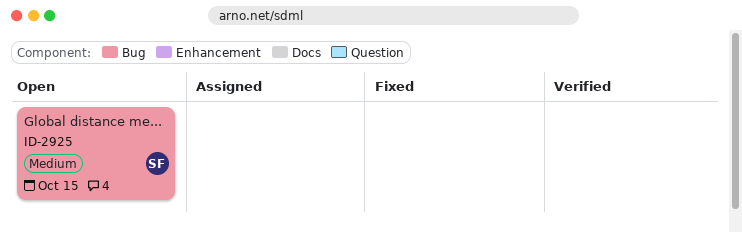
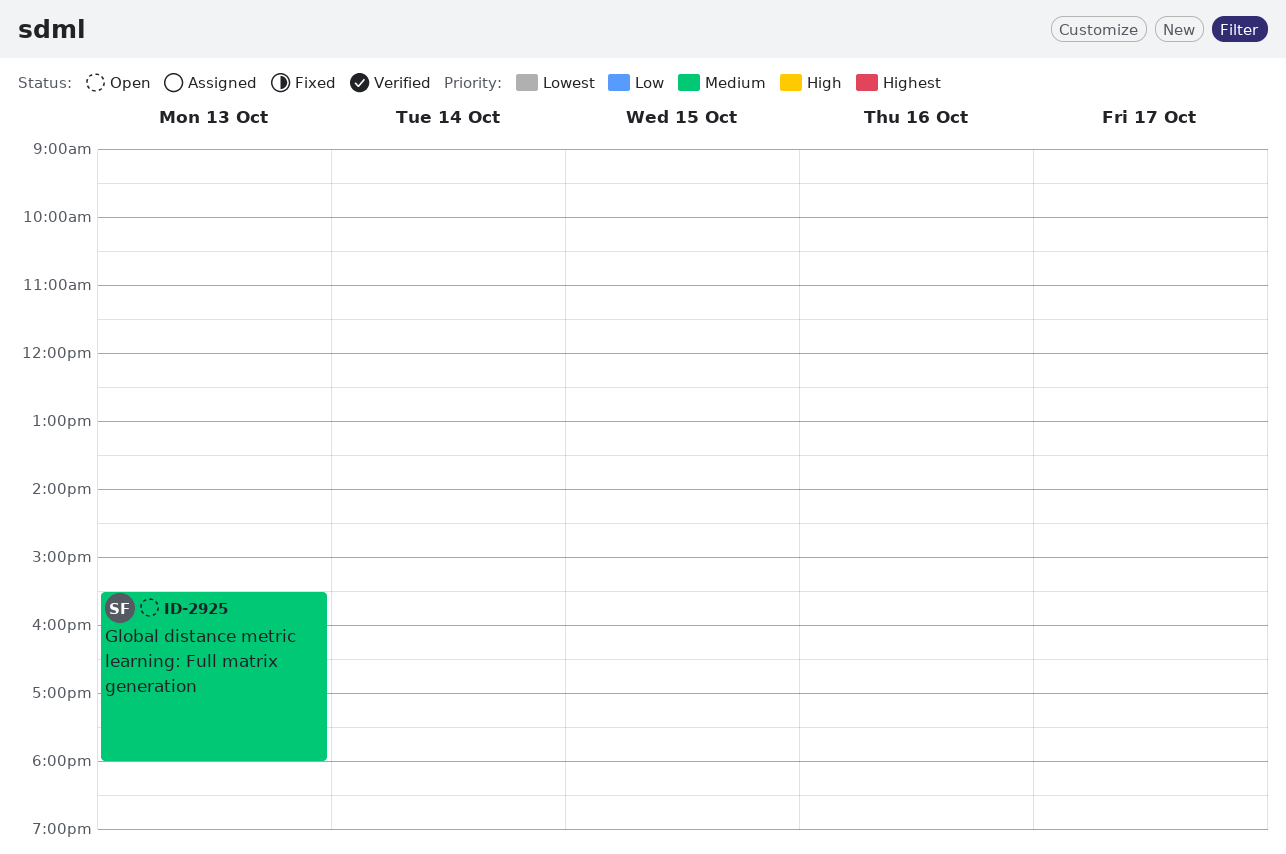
ID-2925, day: Oct 15 -> Oct 13

